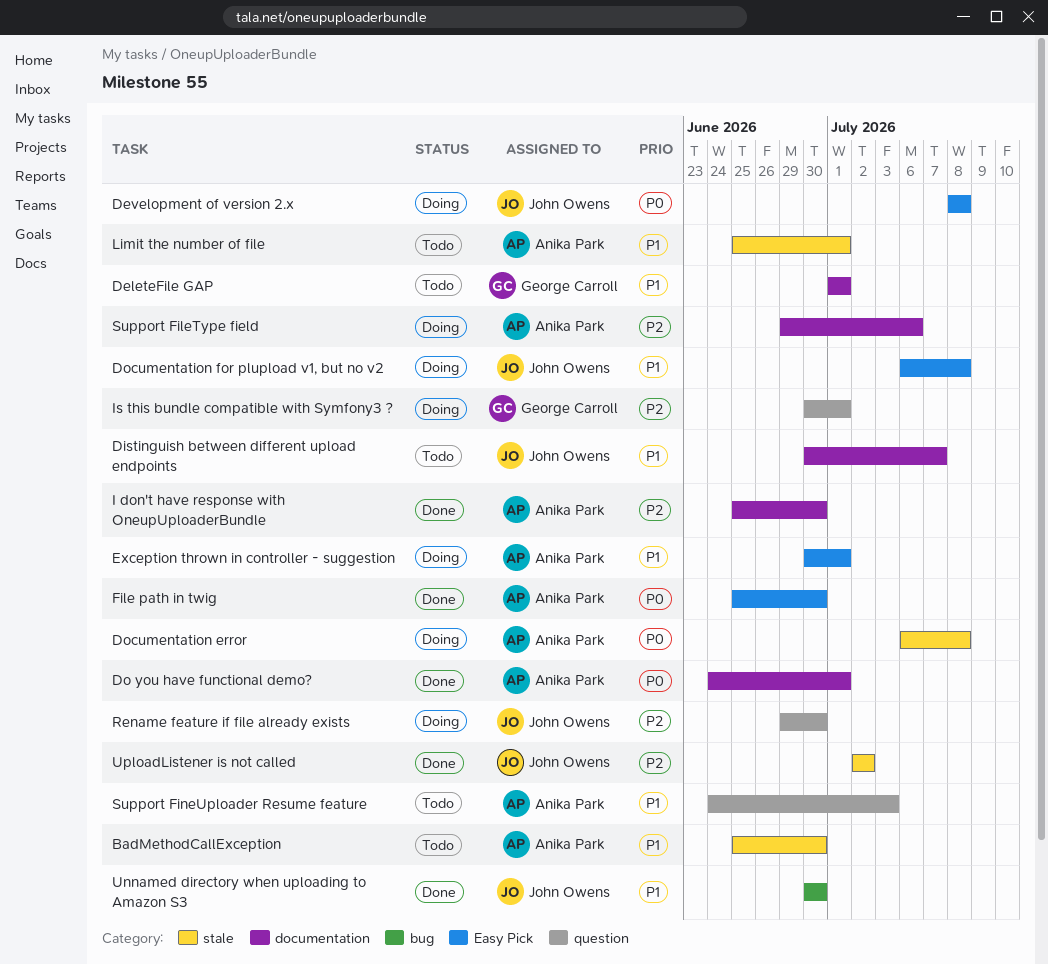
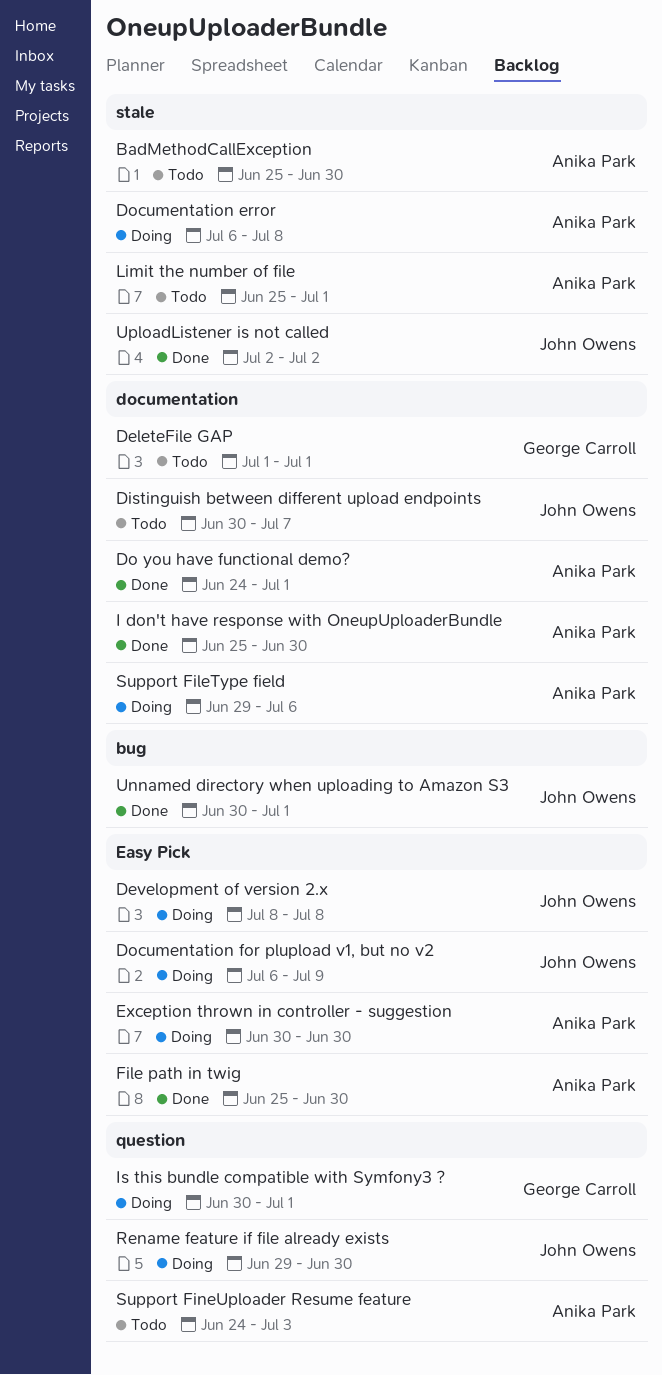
Documentation for plupload v1, but no v2, due: Jul 8 -> Jul 9
Exception thrown in controller - suggestion, due: Jul 1 -> Jun 30
Unnamed directory when uploading to Amazon S3, due: Jun 30 -> Jul 1

